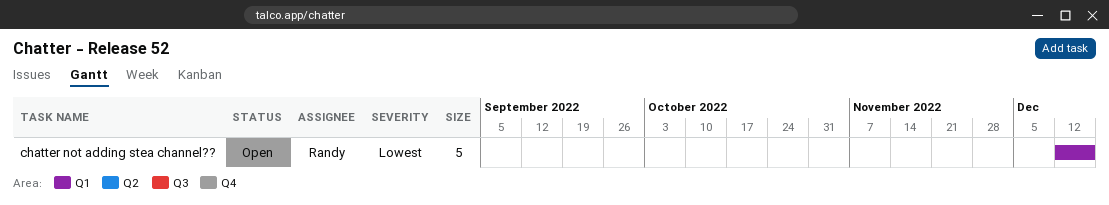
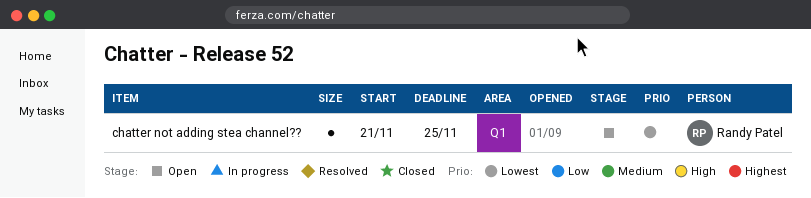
chatter not adding stea channel??, estimate: 5 -> 1
chatter not adding stea channel??, start: Dec 12 -> Nov 21
chatter not adding stea channel??, due: Dec 16 -> Nov 25

